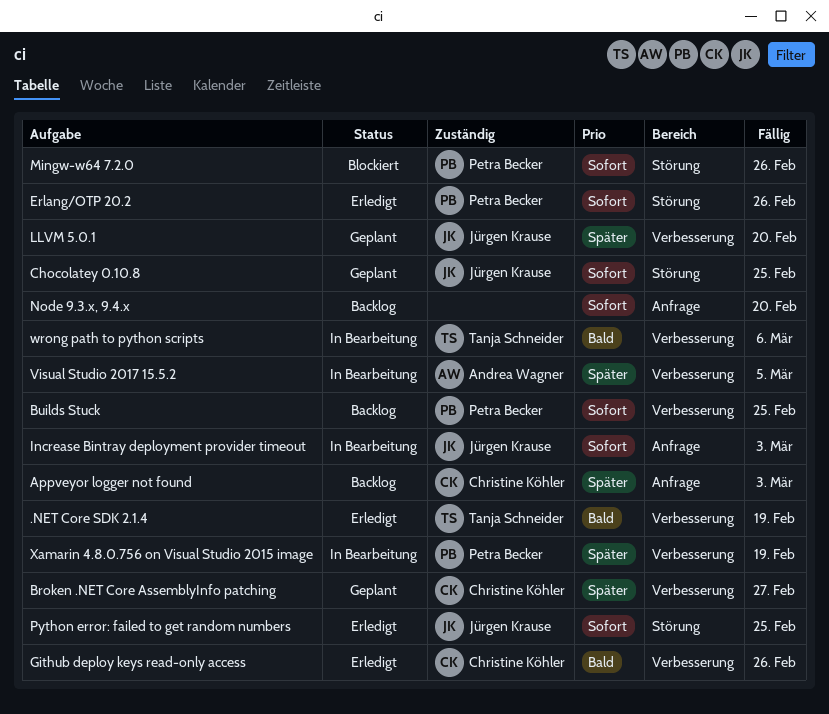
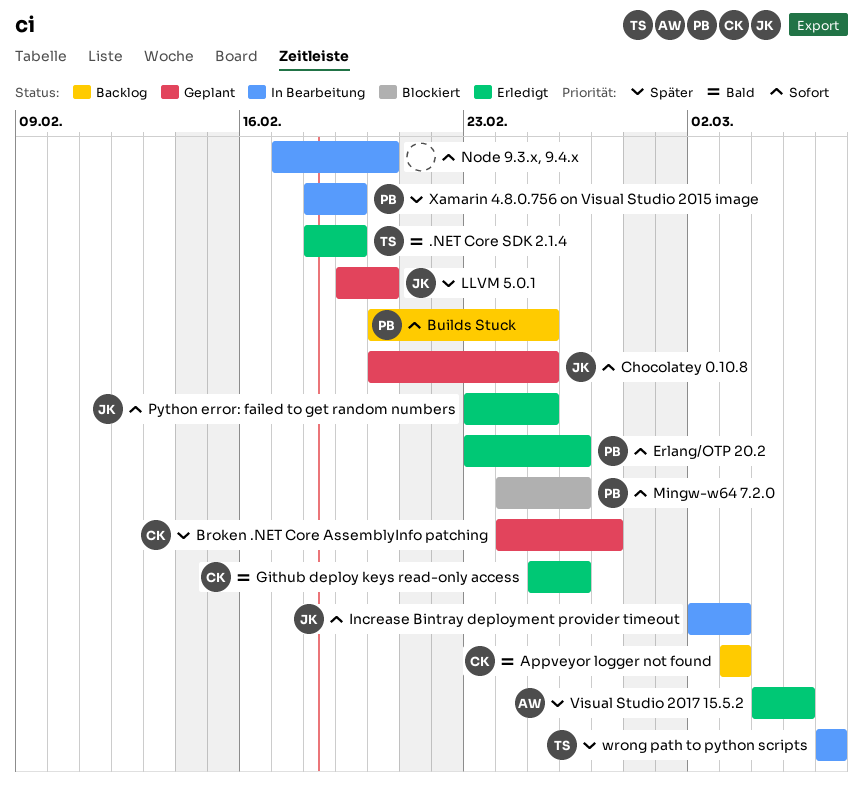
Appveyor logger not found, priority: Später -> Bald
Node 9.3.x, 9.4.x, status: Backlog -> In Bearbeitung
Visual Studio 2017 15.5.2, status: In Bearbeitung -> Erledigt
wrong path to python scripts, priority: Bald -> Später

